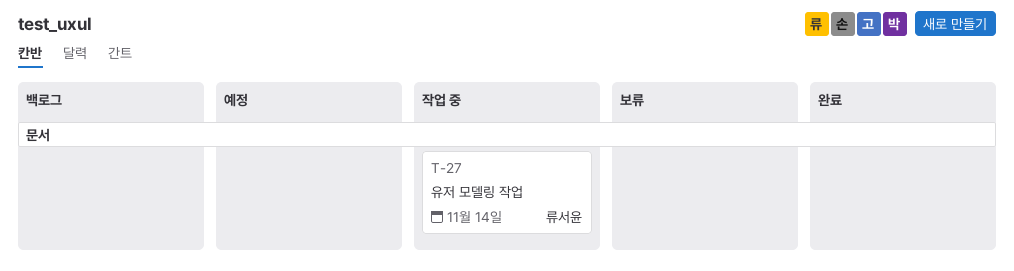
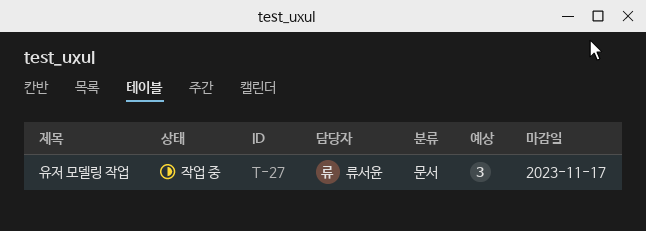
T-27, due: Nov 14 -> Nov 17

